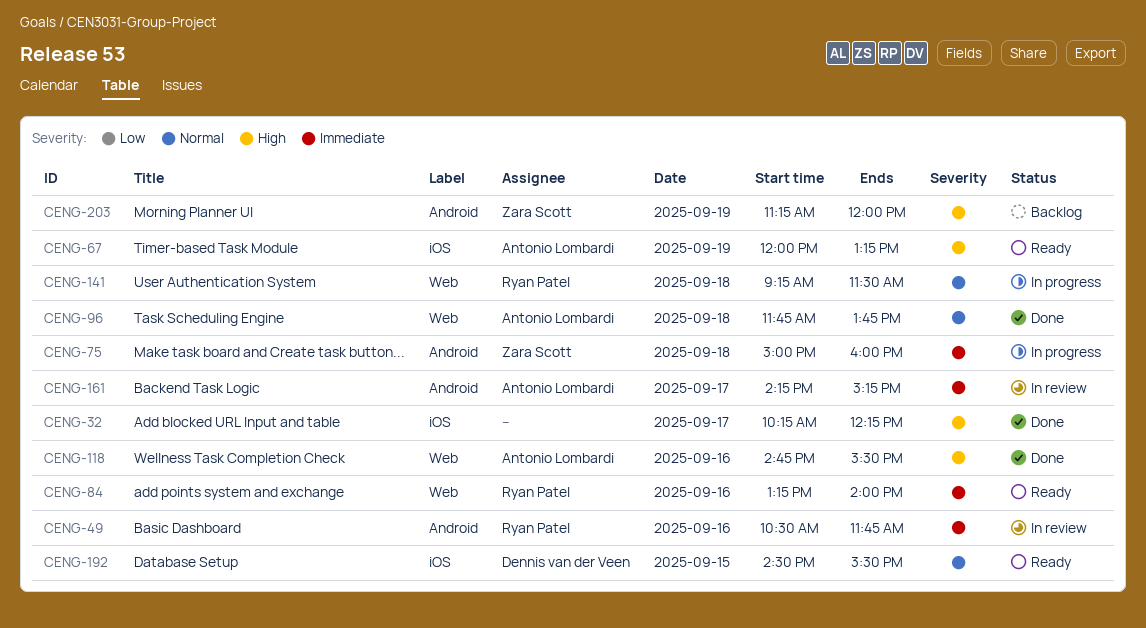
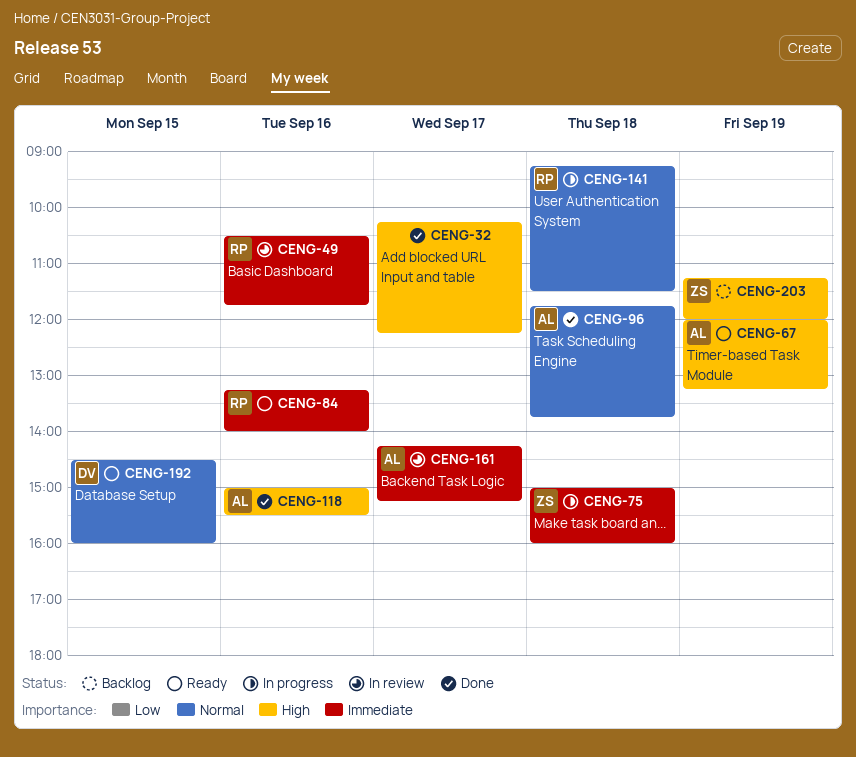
CENG-118, begins: 14:45 -> 15:00
CENG-192, ends: 15:30 -> 16:00

